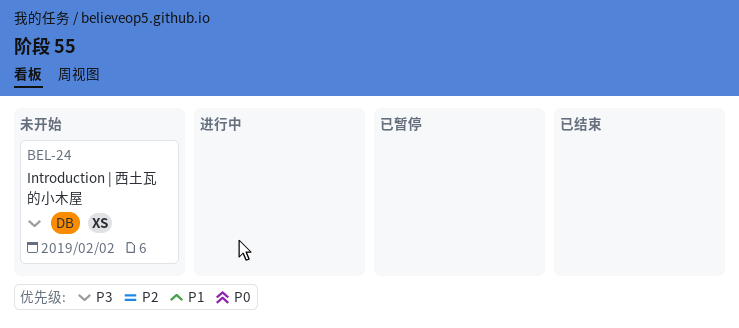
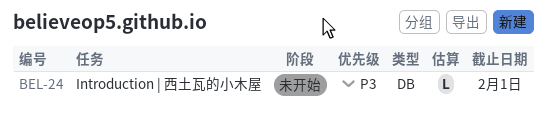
BEL-24, estimate: XS -> L
BEL-24, due: Feb 2 -> Feb 1

